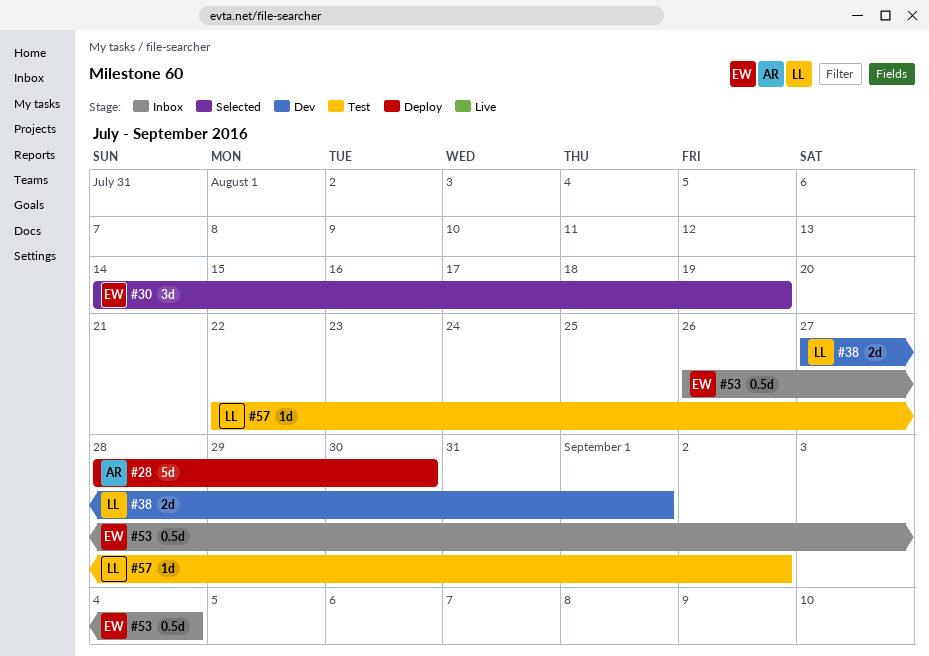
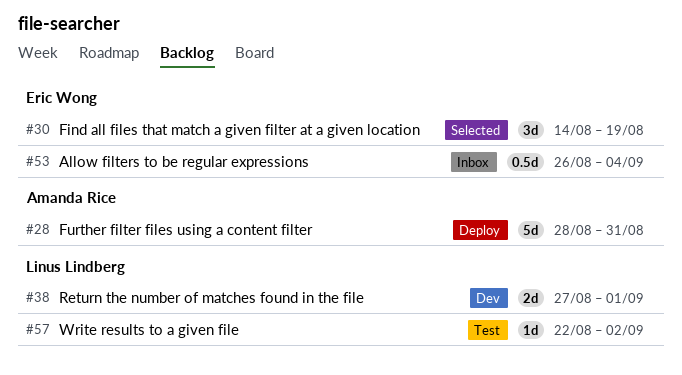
#28, due: Aug 30 -> Aug 31

